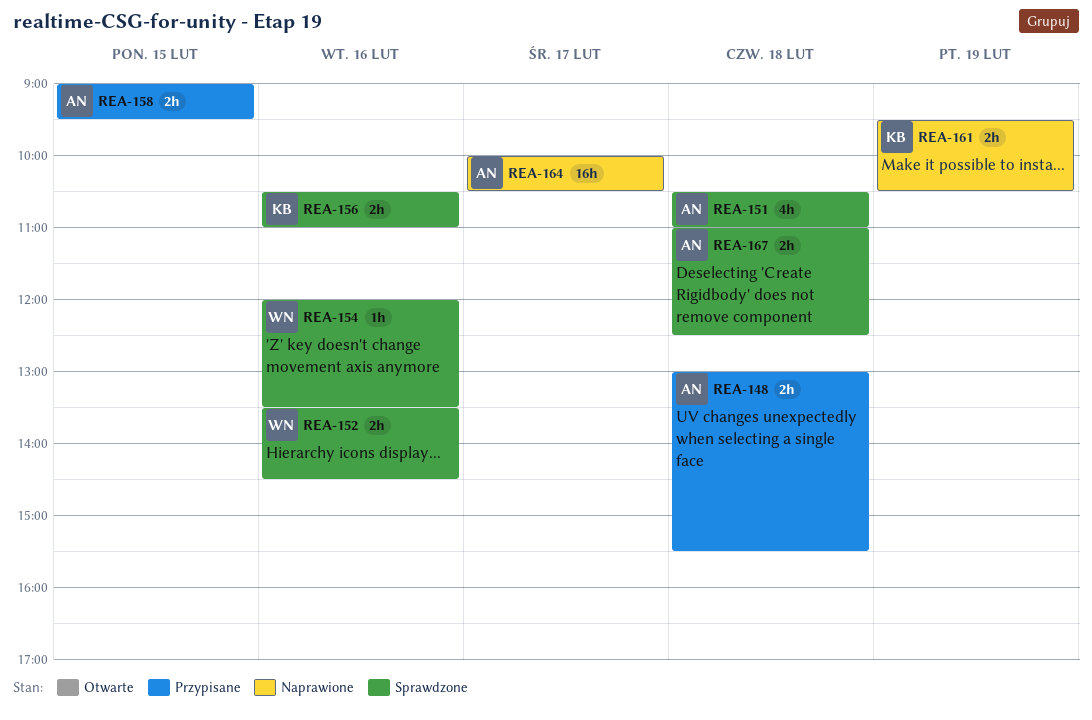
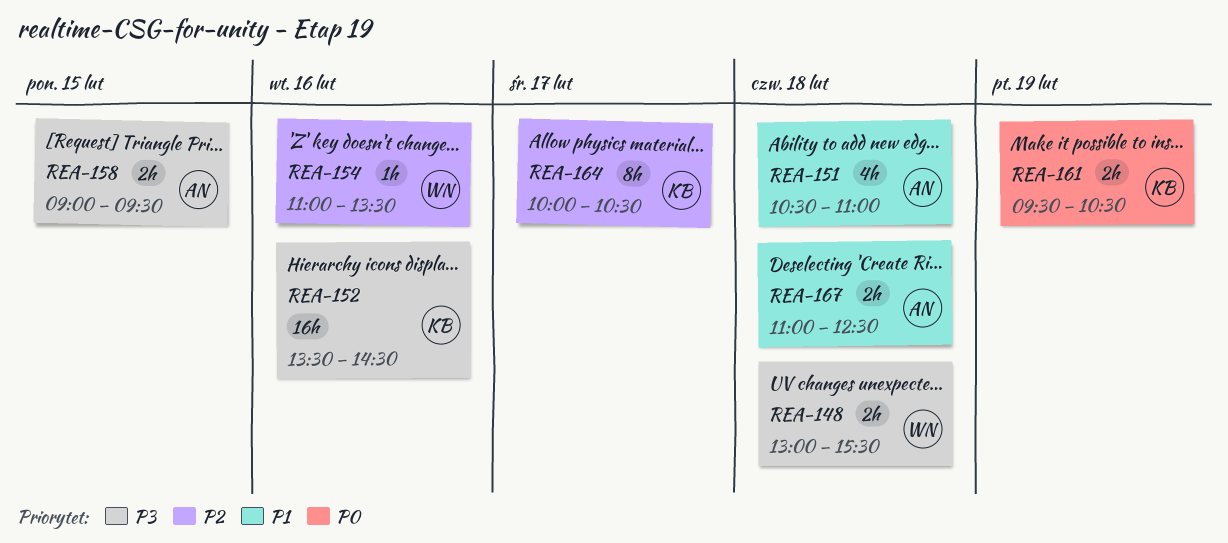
REA-148, owner: AN -> WN
REA-152, owner: WN -> KB
REA-152, estimate: 2h -> 16h
REA-154, begins: 12:00 -> 11:00
REA-156: present -> none
REA-164, owner: AN -> KB
REA-164, estimate: 16h -> 8h

